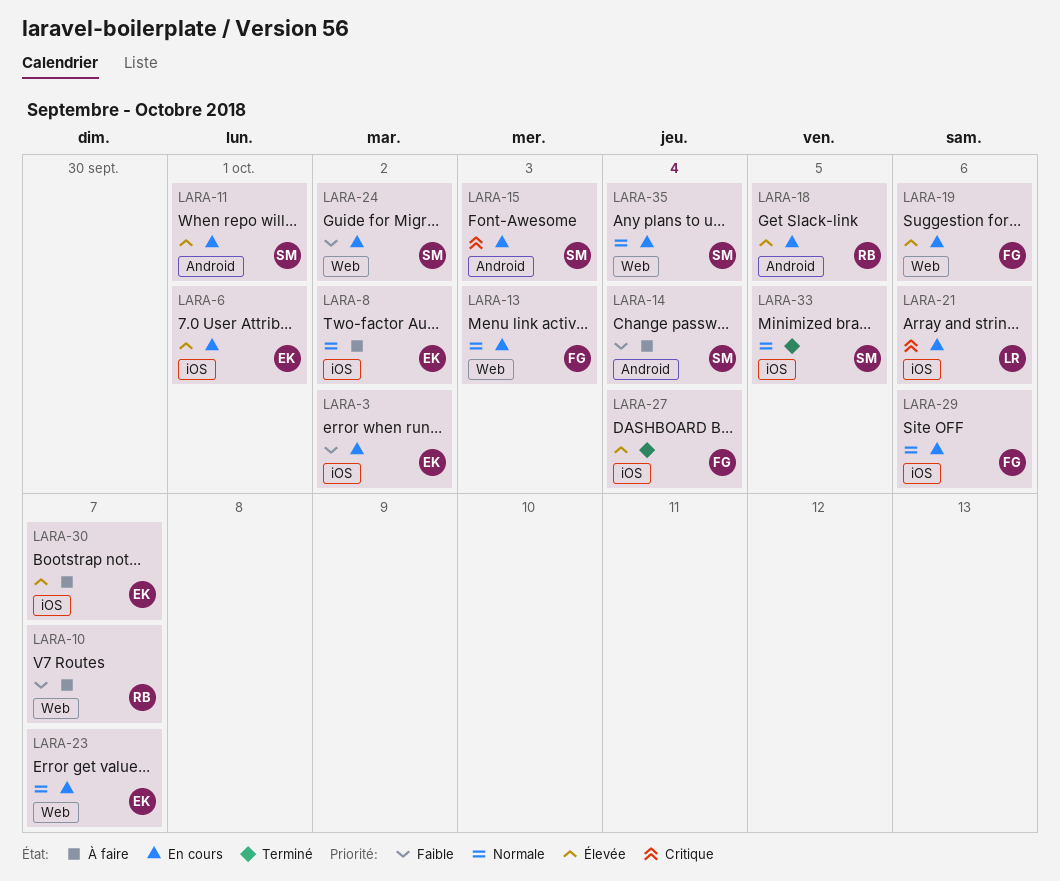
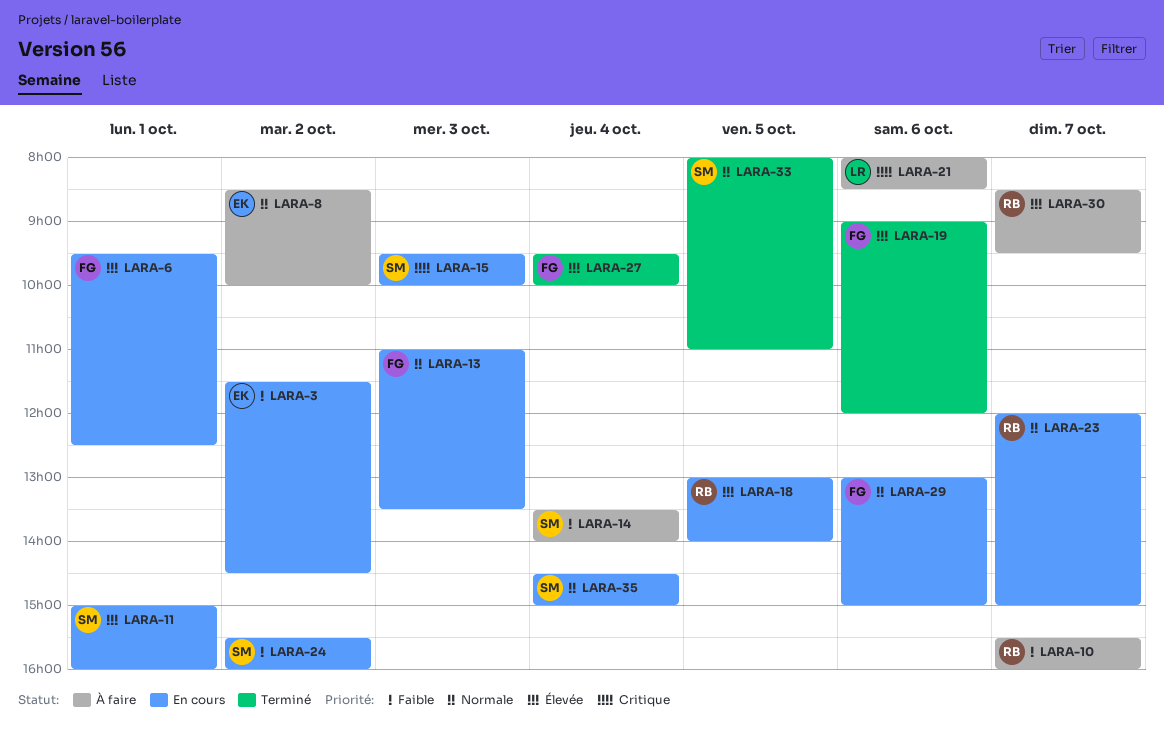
LARA-6, owner: EK -> FG
LARA-19, status: En cours -> Terminé
LARA-21, status: En cours -> À faire
LARA-23, owner: EK -> RB
LARA-30, owner: EK -> RB

